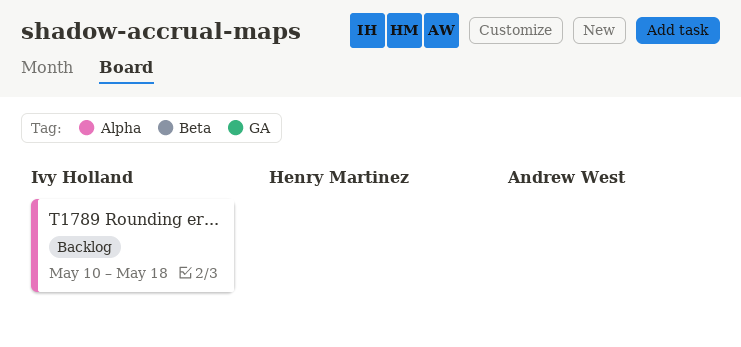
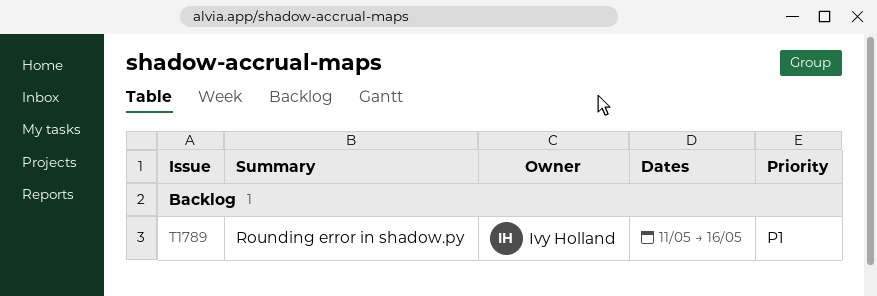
T1789, start: May 10 -> May 11
T1789, due: May 18 -> May 16

